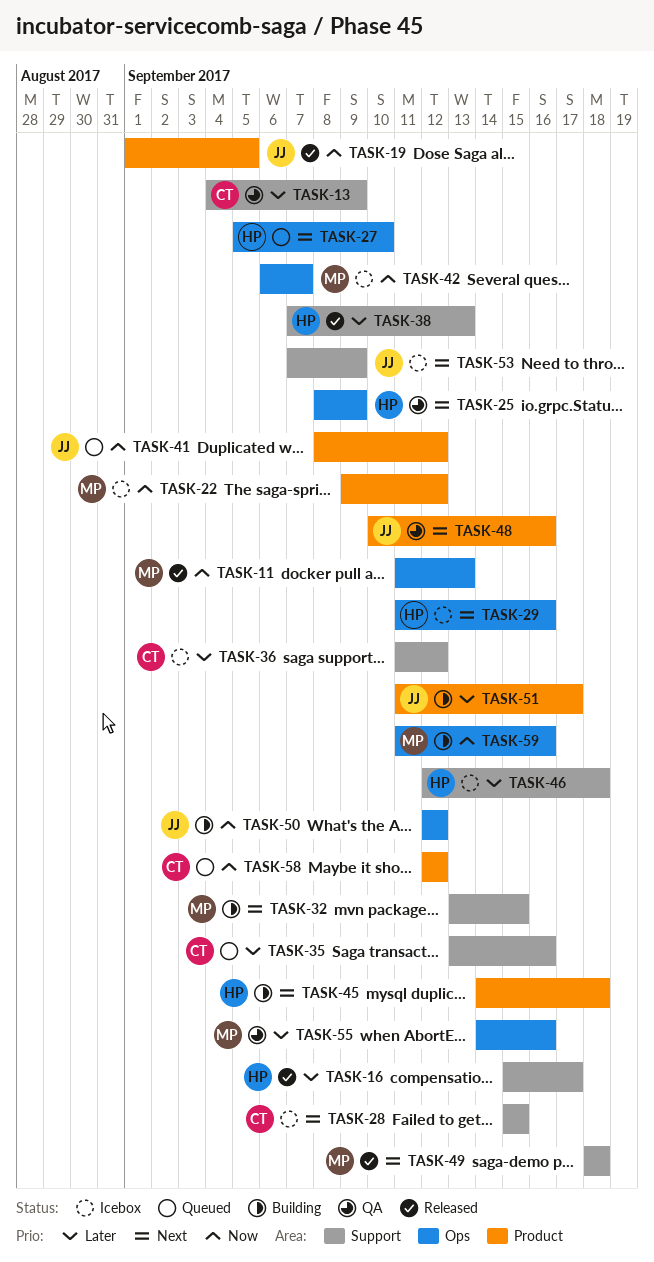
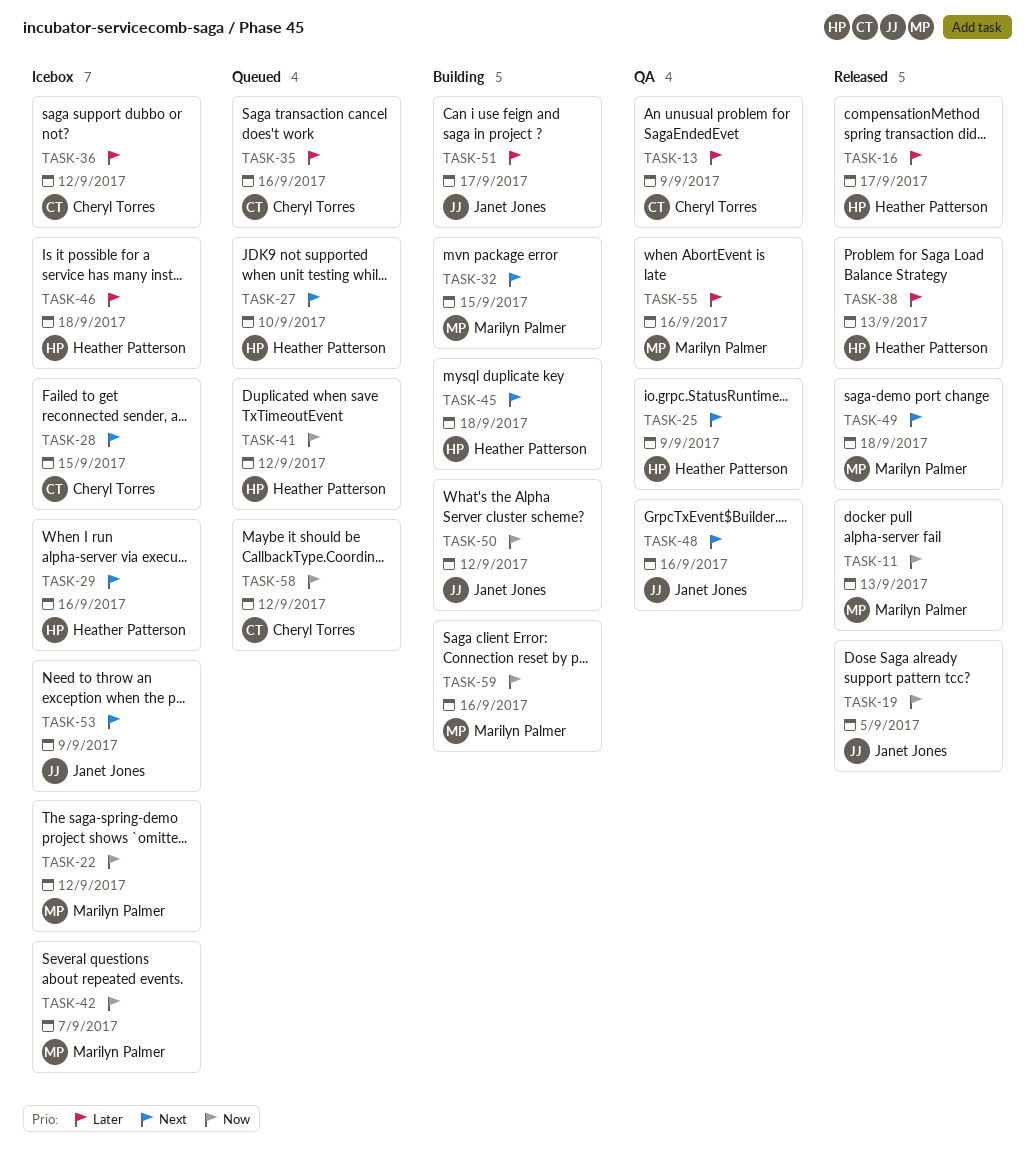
TASK-41, owner: Janet Jones -> Heather Patterson

